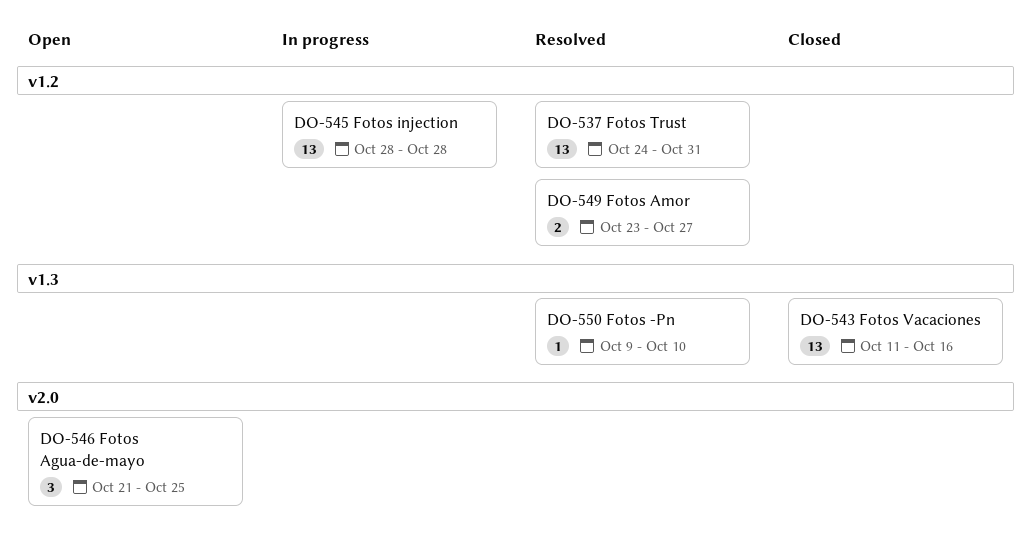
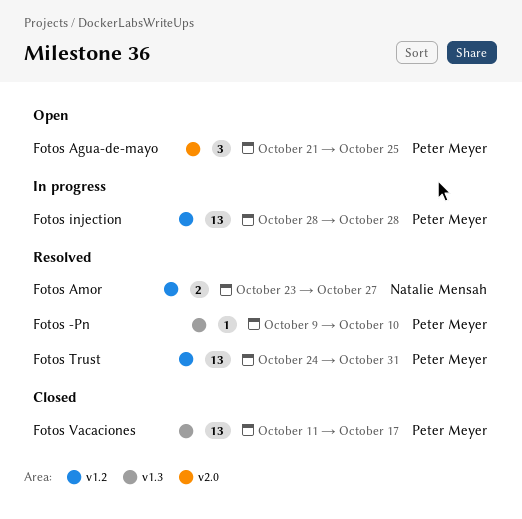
Fotos Vacaciones, due: Oct 16 -> Oct 17

